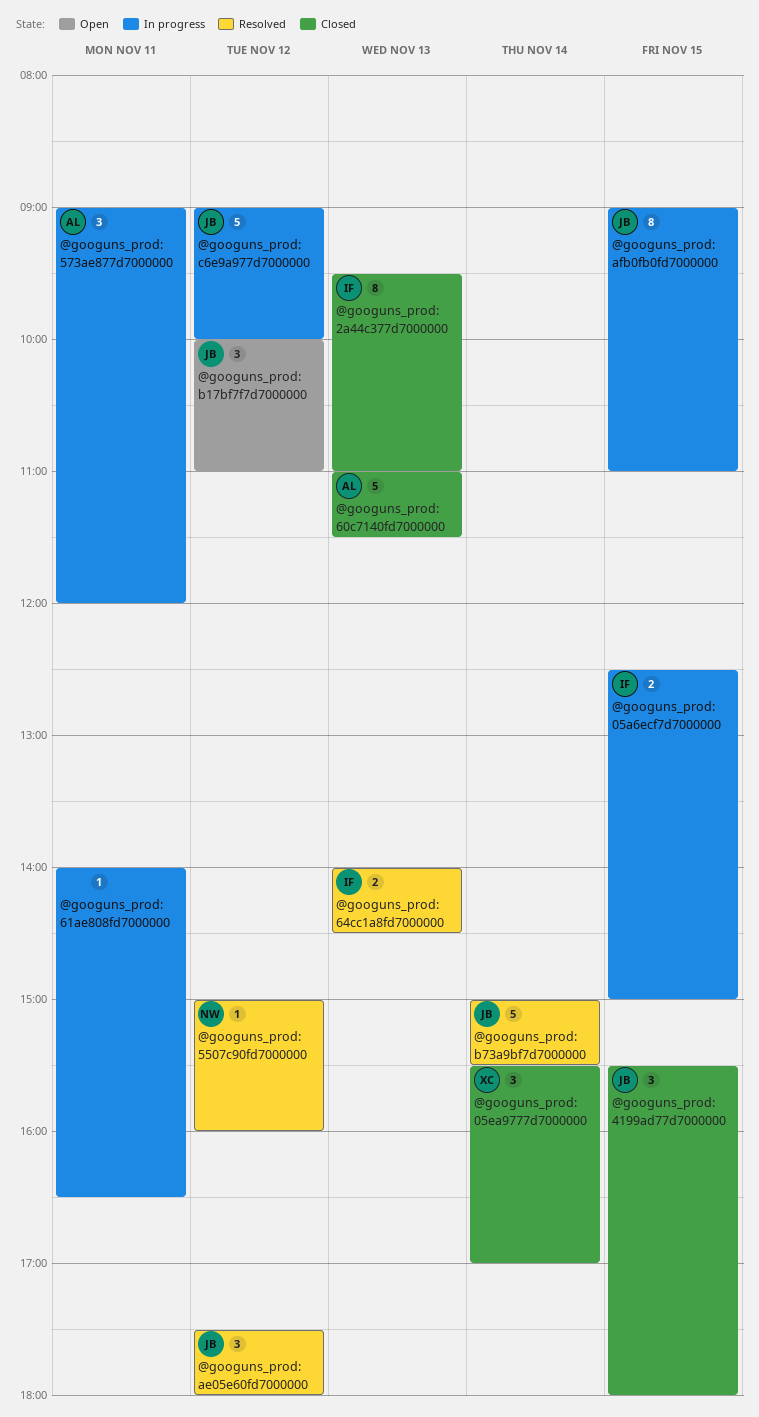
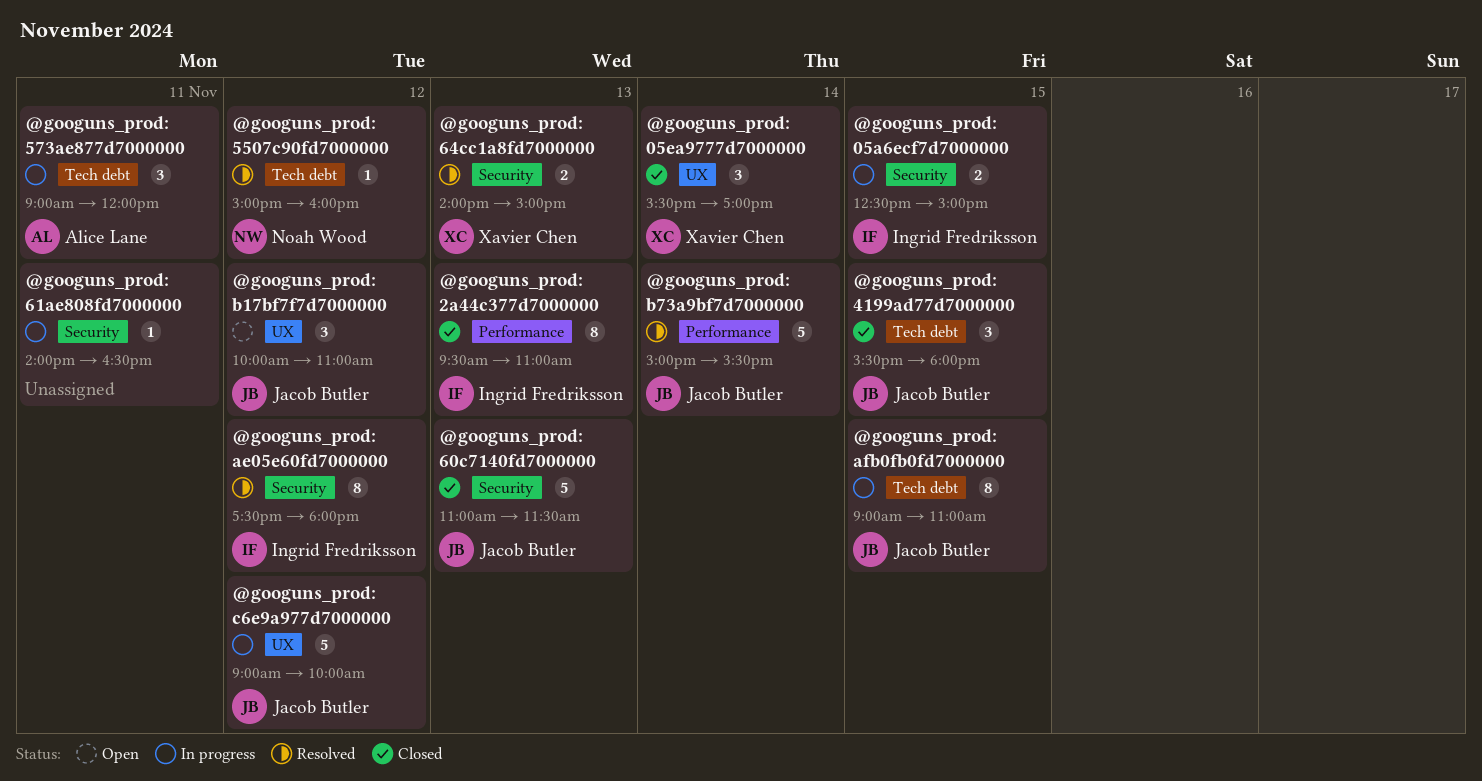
@googuns_prod: 60c7140fd7000000, owner: Alice Lane -> Jacob Butler
@googuns_prod: 64cc1a8fd7000000, owner: Ingrid Fredriksson -> Xavier Chen
@googuns_prod: 64cc1a8fd7000000, ends: 14:30 -> 15:00
@googuns_prod: ae05e60fd7000000, owner: Jacob Butler -> Ingrid Fredriksson
@googuns_prod: ae05e60fd7000000, estimate: 3 -> 8

